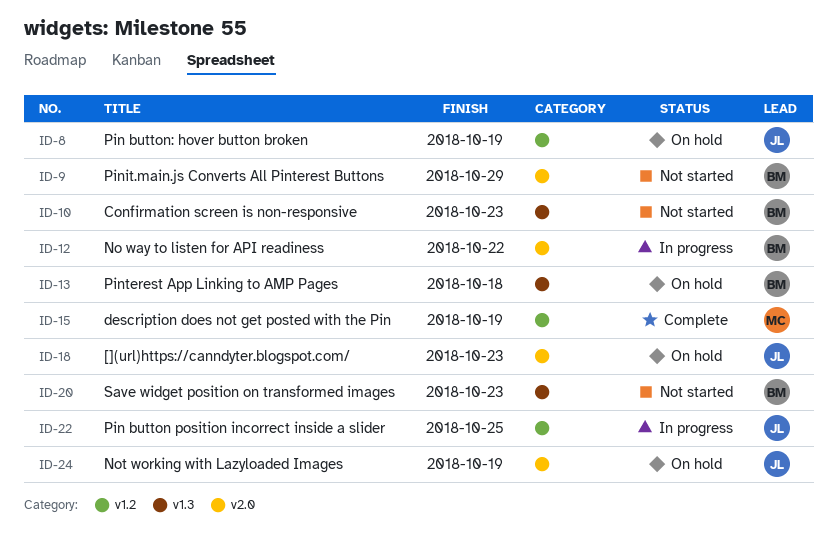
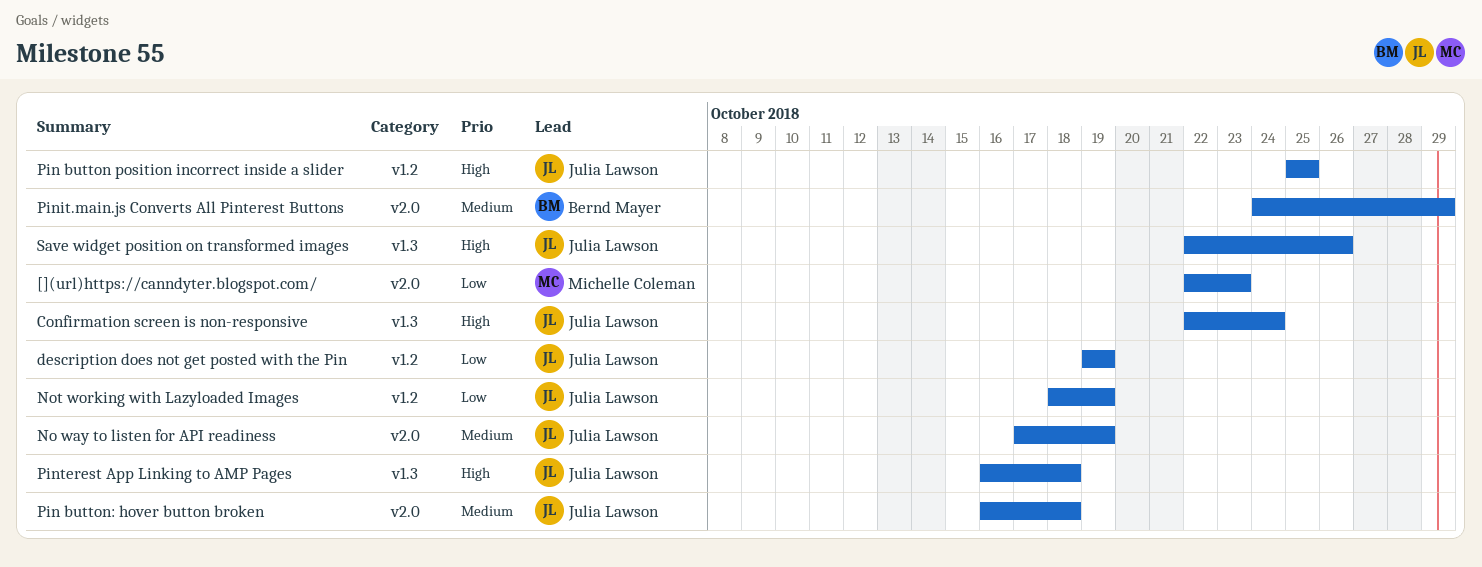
[](url)https://canndyter.blogspot.com/, owner: Julia Lawson -> Michelle Coleman
Confirmation screen is non-responsive, owner: Bernd Mayer -> Julia Lawson
Confirmation screen is non-responsive, due: Oct 23 -> Oct 24
description does not get posted with the Pin, owner: Michelle Coleman -> Julia Lawson
No way to listen for API readiness, owner: Bernd Mayer -> Julia Lawson
No way to listen for API readiness, due: Oct 22 -> Oct 19
Not working with Lazyloaded Images, label: v2.0 -> v1.2
Pin button: hover button broken, label: v1.2 -> v2.0
Pin button: hover button broken, due: Oct 19 -> Oct 18
Pinterest App Linking to AMP Pages, owner: Bernd Mayer -> Julia Lawson
Save widget position on transformed images, owner: Bernd Mayer -> Julia Lawson
Save widget position on transformed images, due: Oct 23 -> Oct 26

